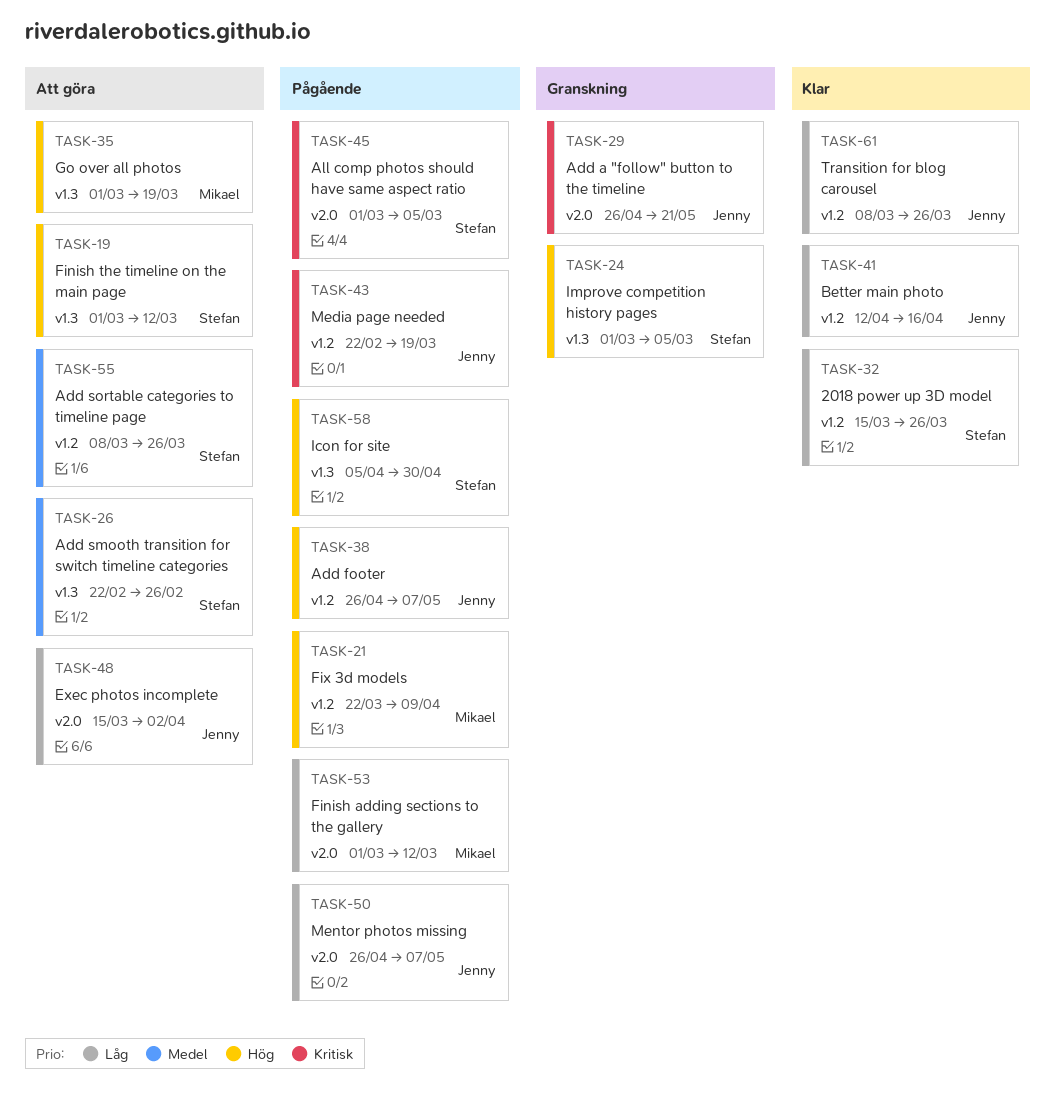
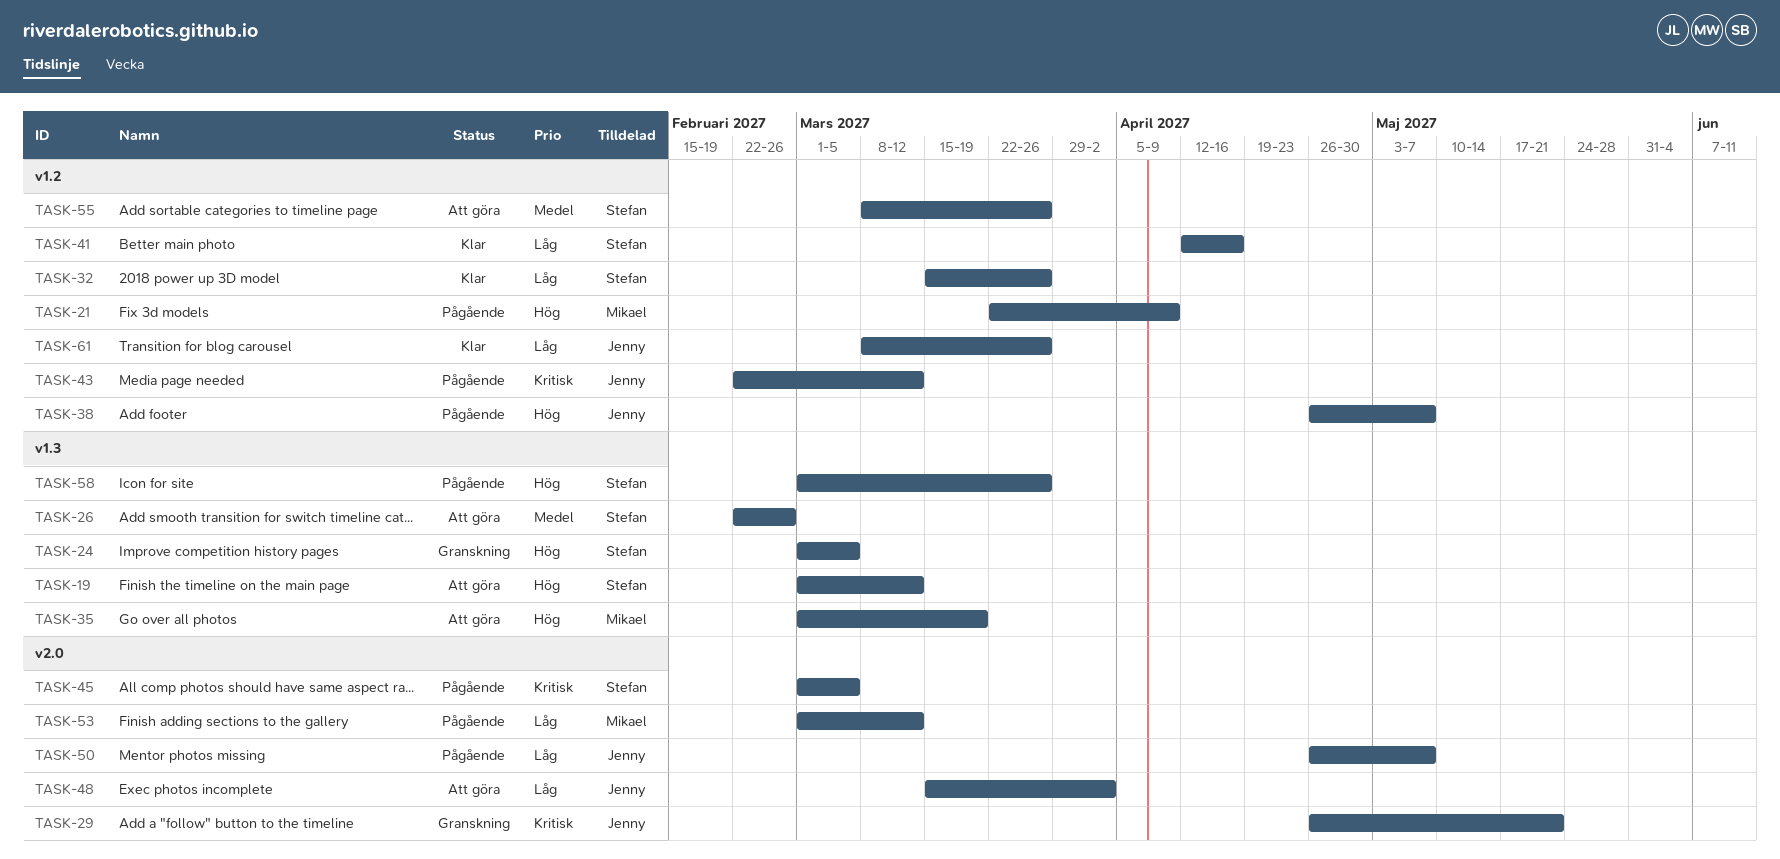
TASK-41, owner: Jenny -> Stefan
TASK-43, due: Mar 19 -> Mar 12
TASK-58, start: Apr 5 -> Mar 1
TASK-58, due: Apr 30 -> Mar 26

